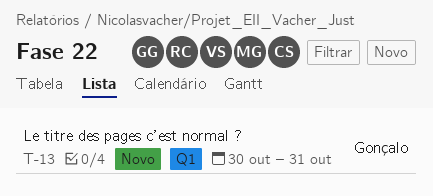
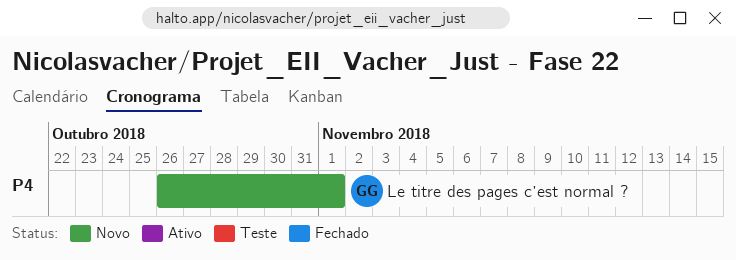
Le titre des pages c’est normal ?, start: Oct 30 -> Oct 26
Le titre des pages c’est normal ?, due: Oct 31 -> Nov 1

